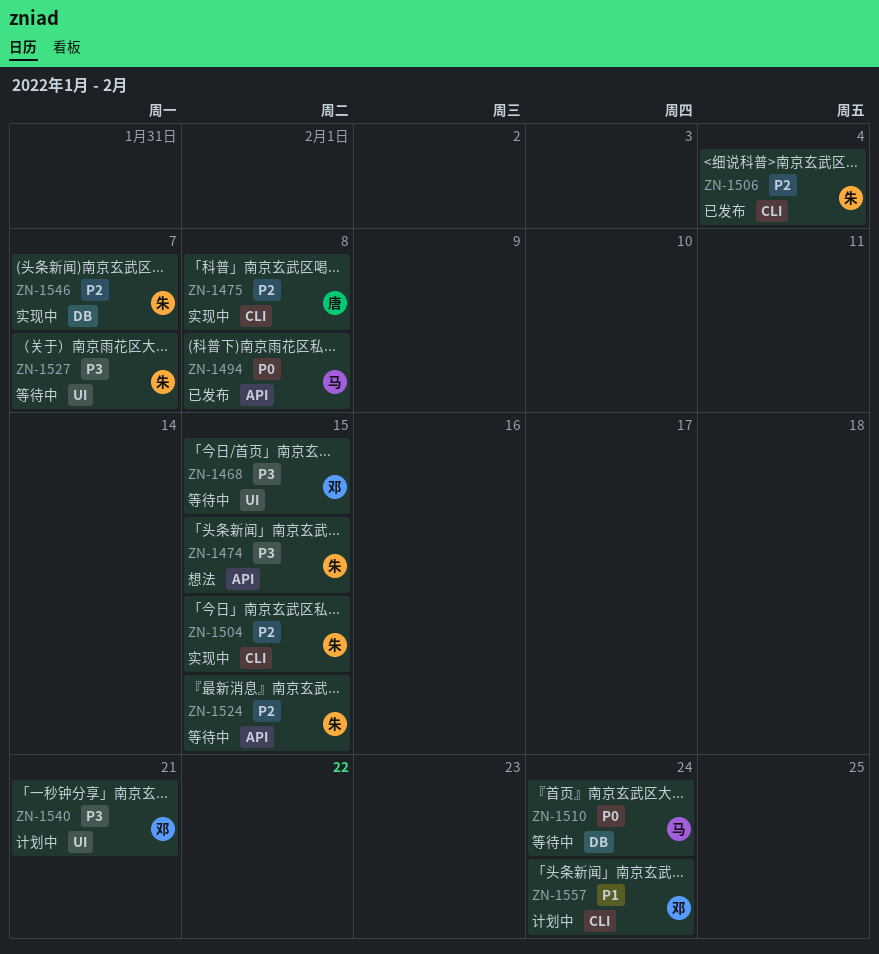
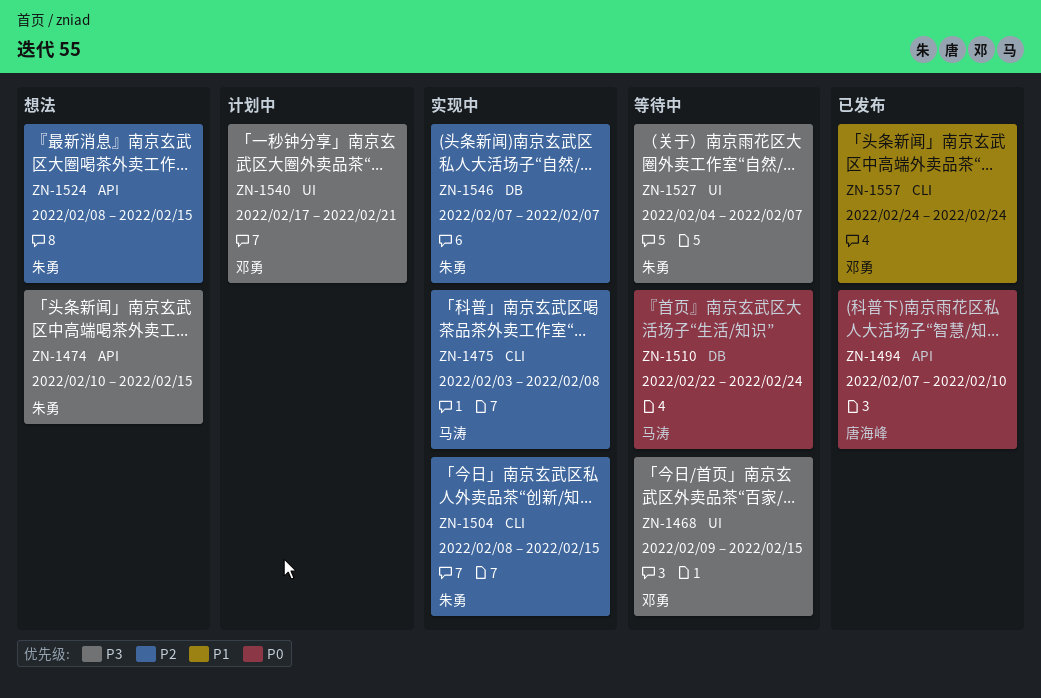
ZN-1475, owner: 唐海峰 -> 马涛
ZN-1494, owner: 马涛 -> 唐海峰
ZN-1494, due: Feb 8 -> Feb 10
ZN-1506: present -> none
ZN-1524, status: 等待中 -> 想法
ZN-1557, status: 计划中 -> 已发布

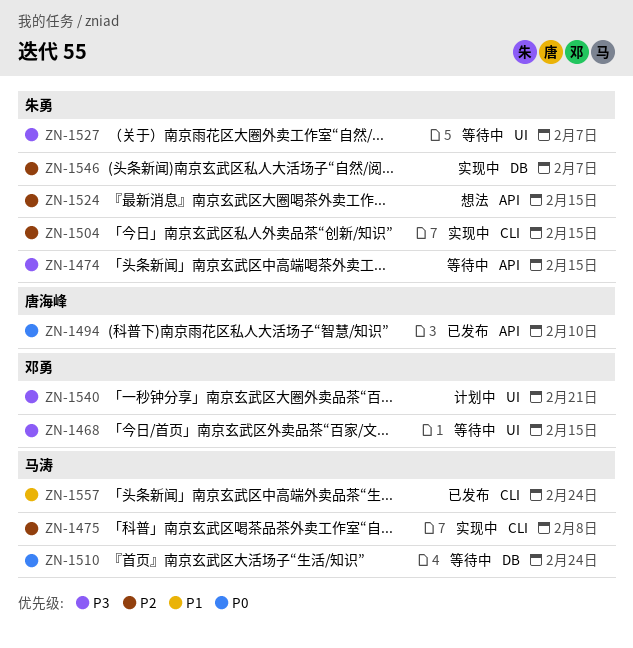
ZN-1474, status: 想法 -> 等待中
ZN-1557, owner: 邓勇 -> 马涛

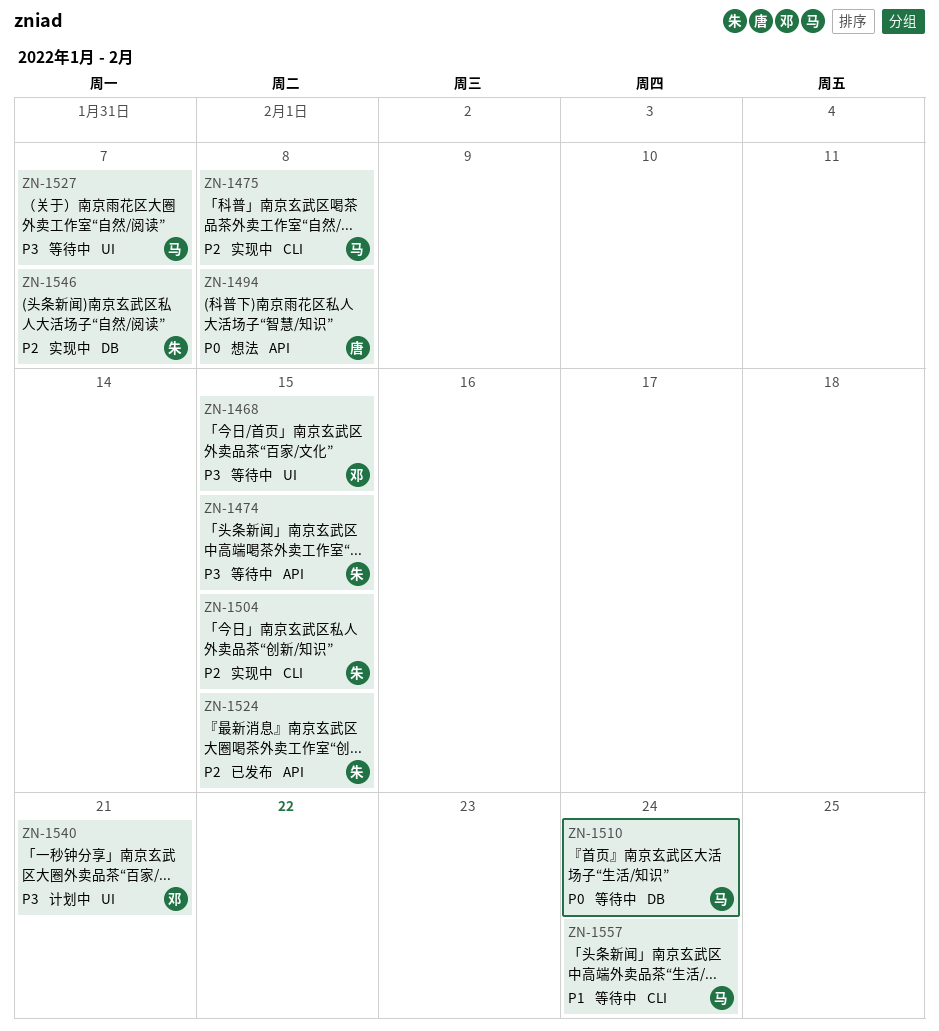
ZN-1494, status: 已发布 -> 想法
ZN-1494, due: Feb 10 -> Feb 8
ZN-1524, status: 想法 -> 已发布
ZN-1527, owner: 朱勇 -> 马涛
ZN-1557, status: 已发布 -> 等待中

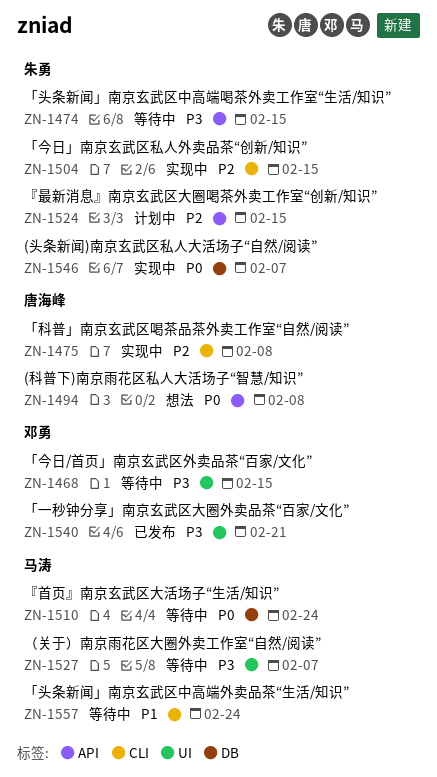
ZN-1475, owner: 马涛 -> 唐海峰
ZN-1524, status: 已发布 -> 计划中
ZN-1540, status: 计划中 -> 已发布
ZN-1546, priority: P2 -> P0

